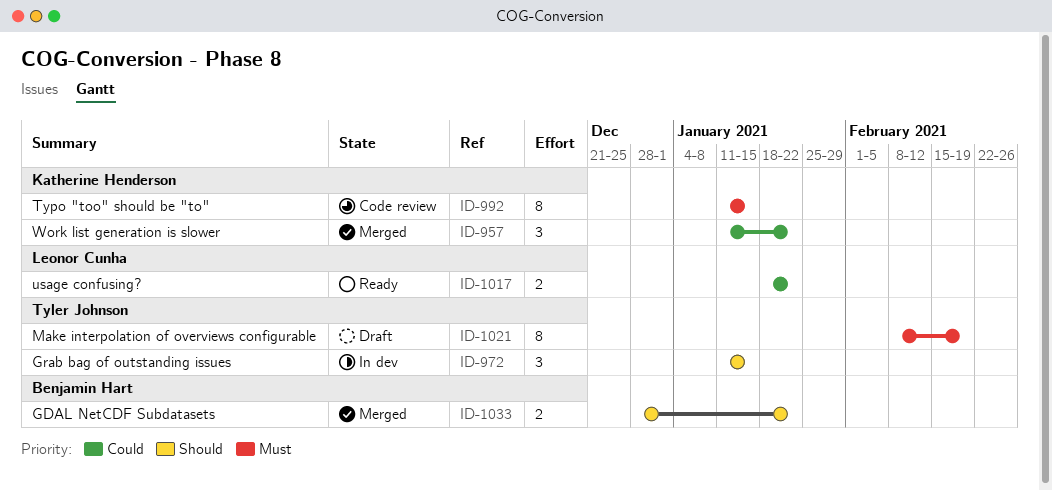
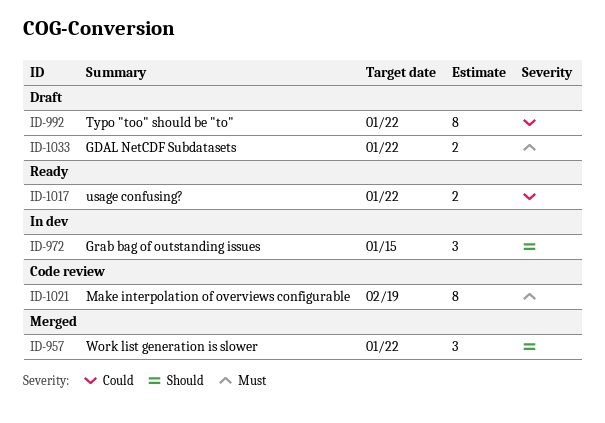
ID-957, priority: Could -> Should
ID-992, status: Code review -> Draft
ID-992, priority: Must -> Could
ID-992, due: Jan 15 -> Jan 22
ID-1021, status: Draft -> Code review
ID-1033, status: Merged -> Draft
ID-1033, priority: Should -> Must

